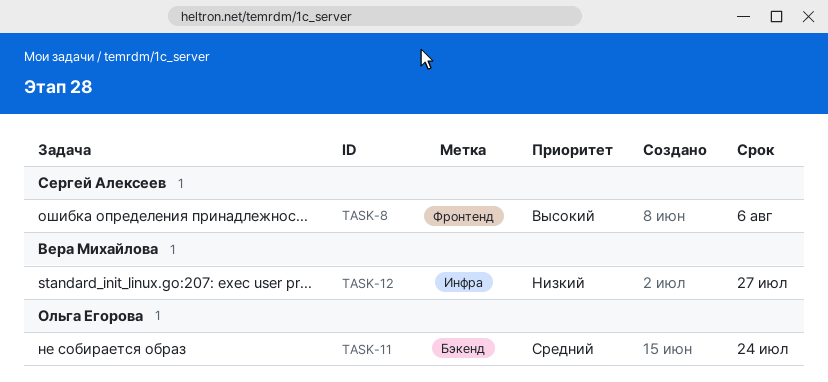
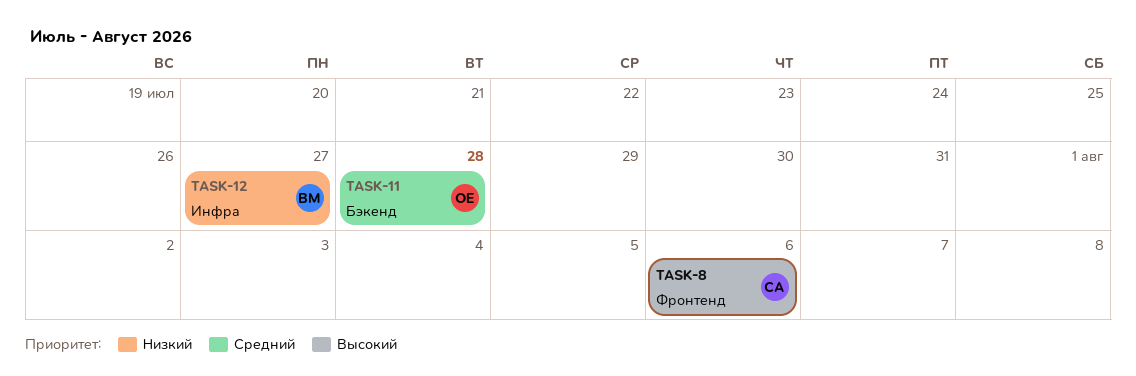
TASK-11, due: Jul 24 -> Jul 28

